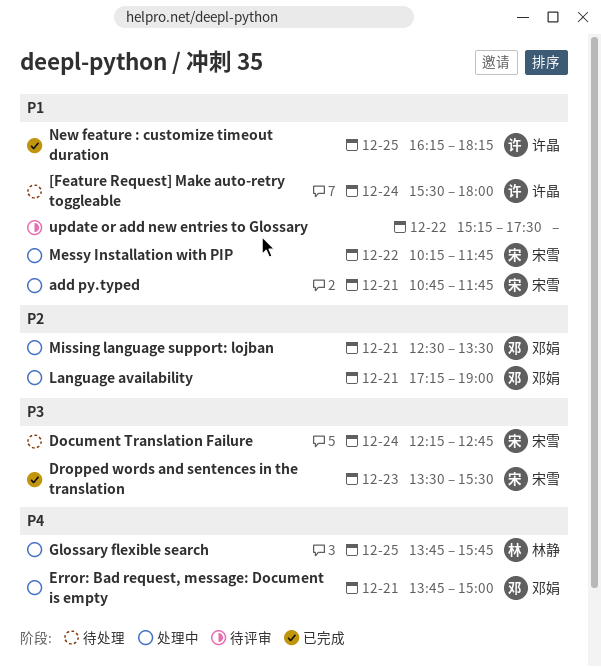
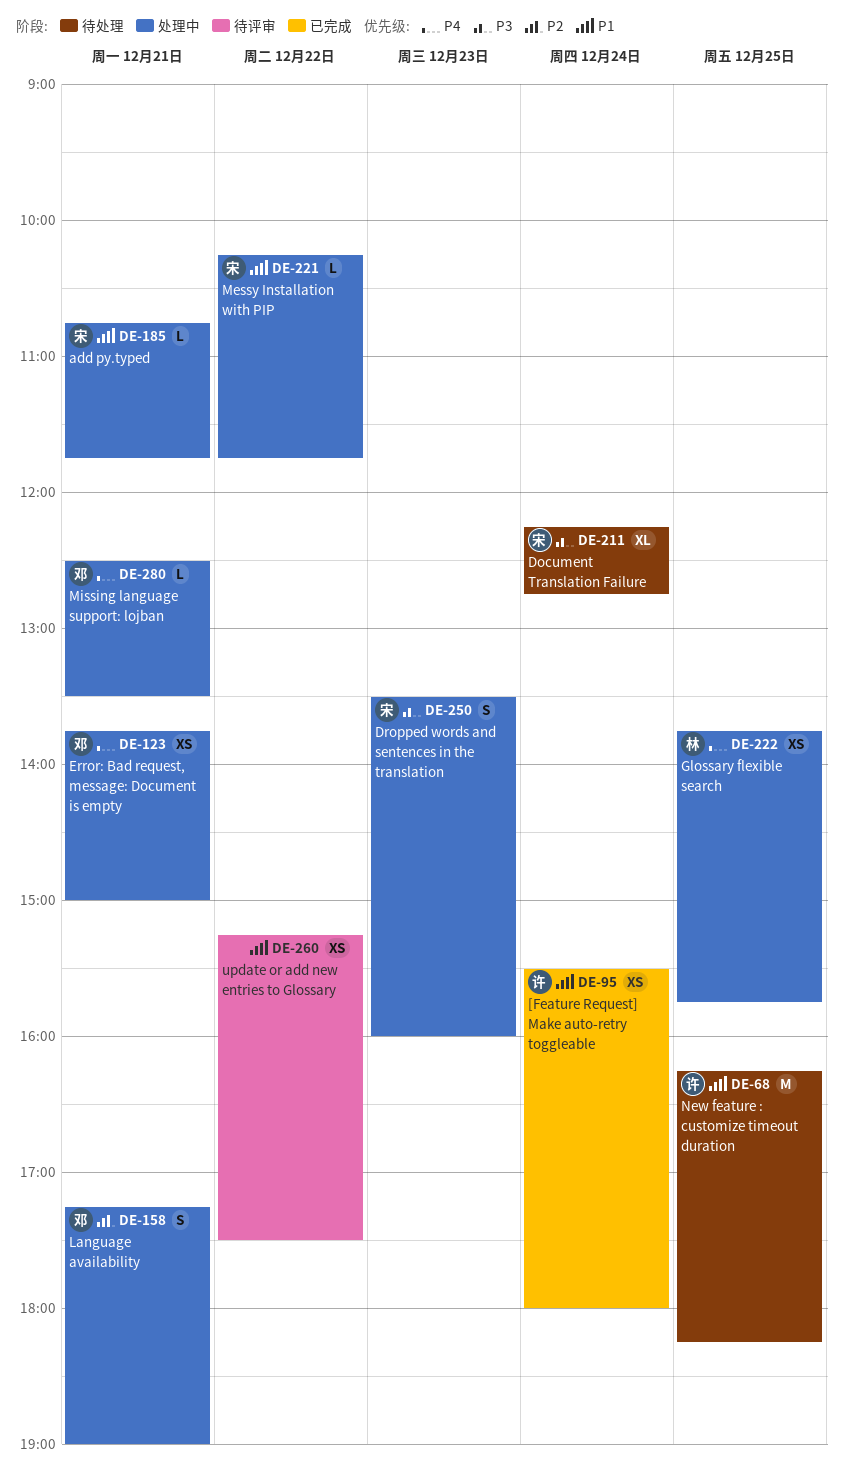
[Feature Request] Make auto-retry toggleable, status: 待处理 -> 已完成
Dropped words and sentences in the translation, status: 已完成 -> 处理中
Dropped words and sentences in the translation, ends: 15:30 -> 16:00
Missing language support: lojban, priority: P2 -> P4
New feature : customize timeout duration, status: 已完成 -> 待处理

